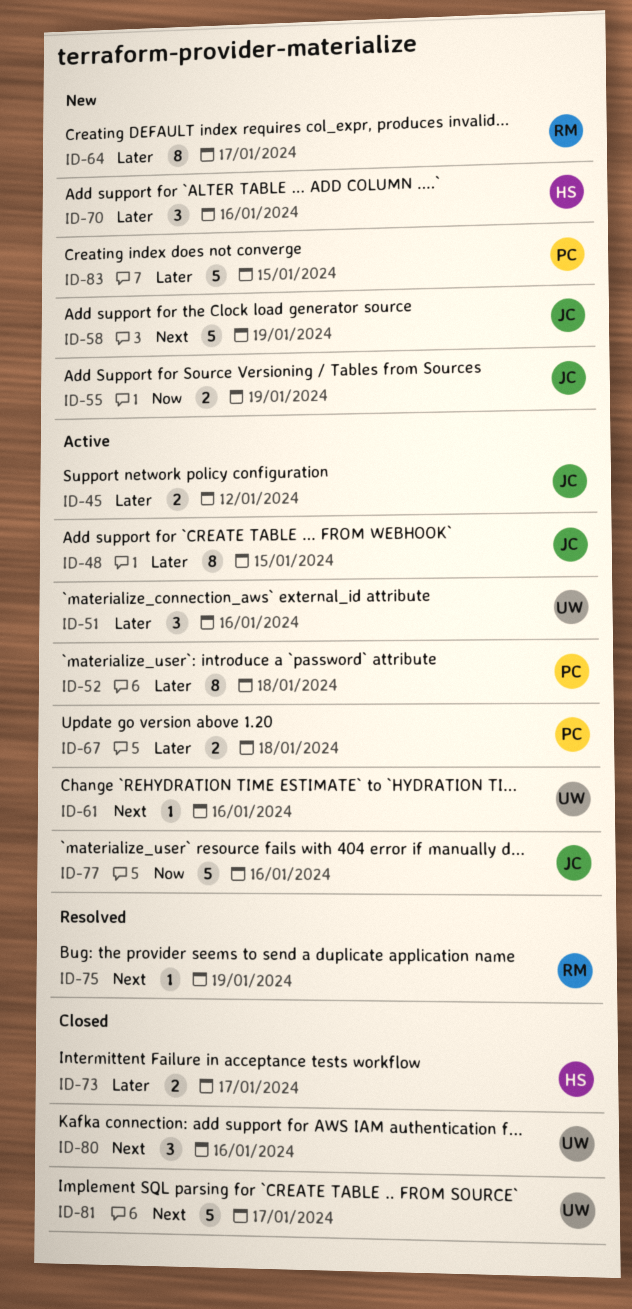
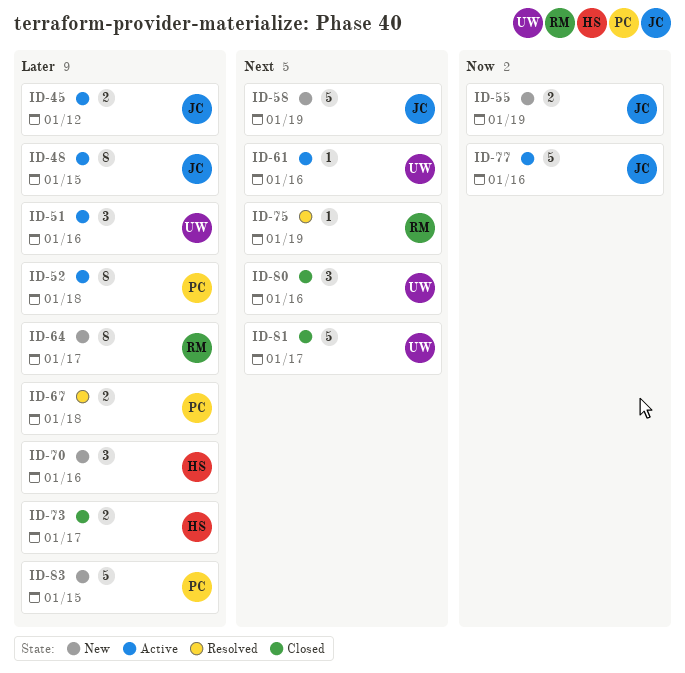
ID-67, status: Active -> Resolved

